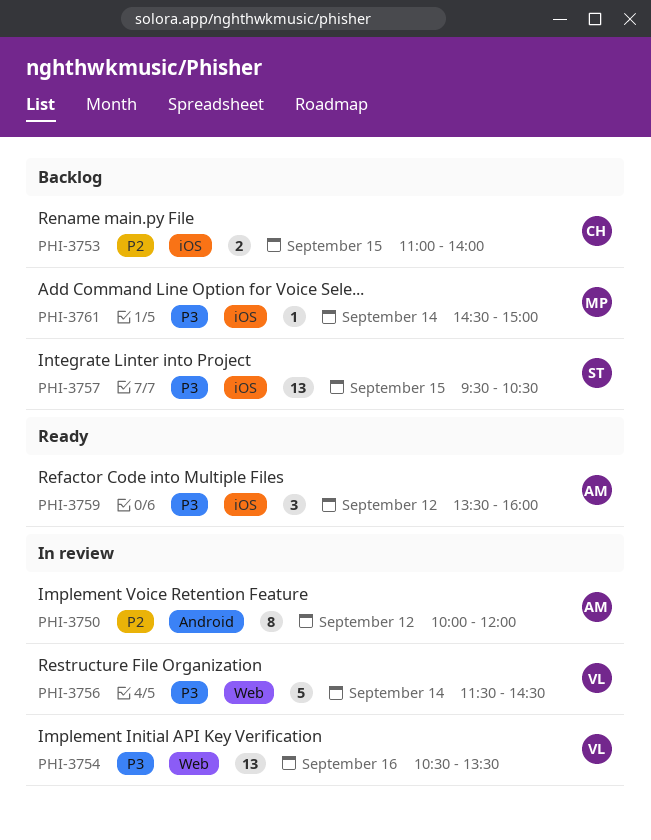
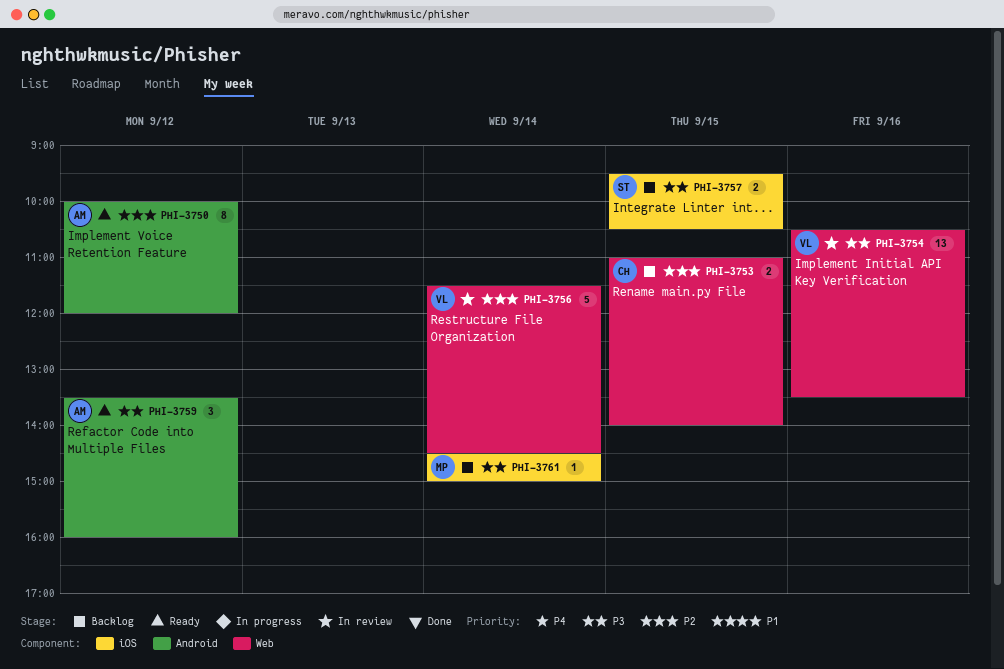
PHI-3750, status: In review -> Ready
PHI-3753, label: iOS -> Web
PHI-3756, priority: P3 -> P2
PHI-3757, estimate: 13 -> 2
PHI-3759, label: iOS -> Android

